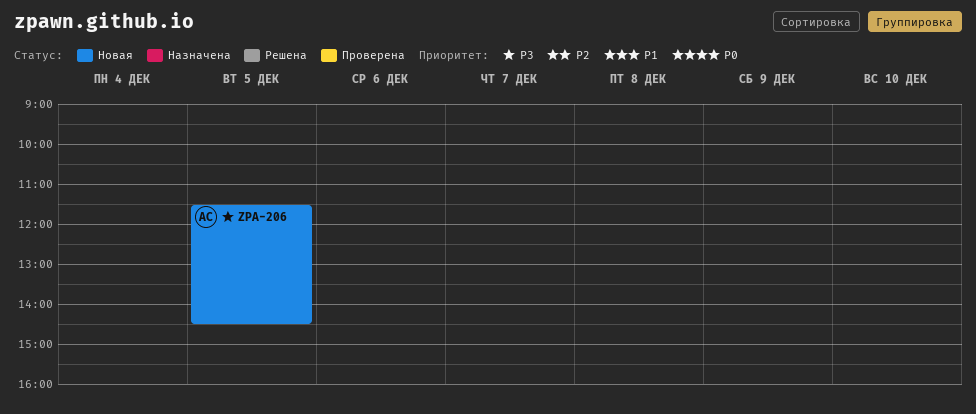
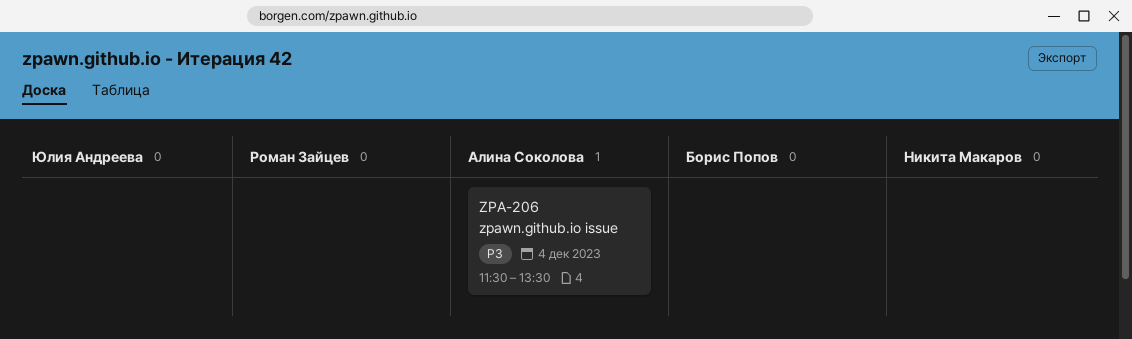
ZPA-206, day: Dec 5 -> Dec 4
ZPA-206, ends: 14:30 -> 13:30

